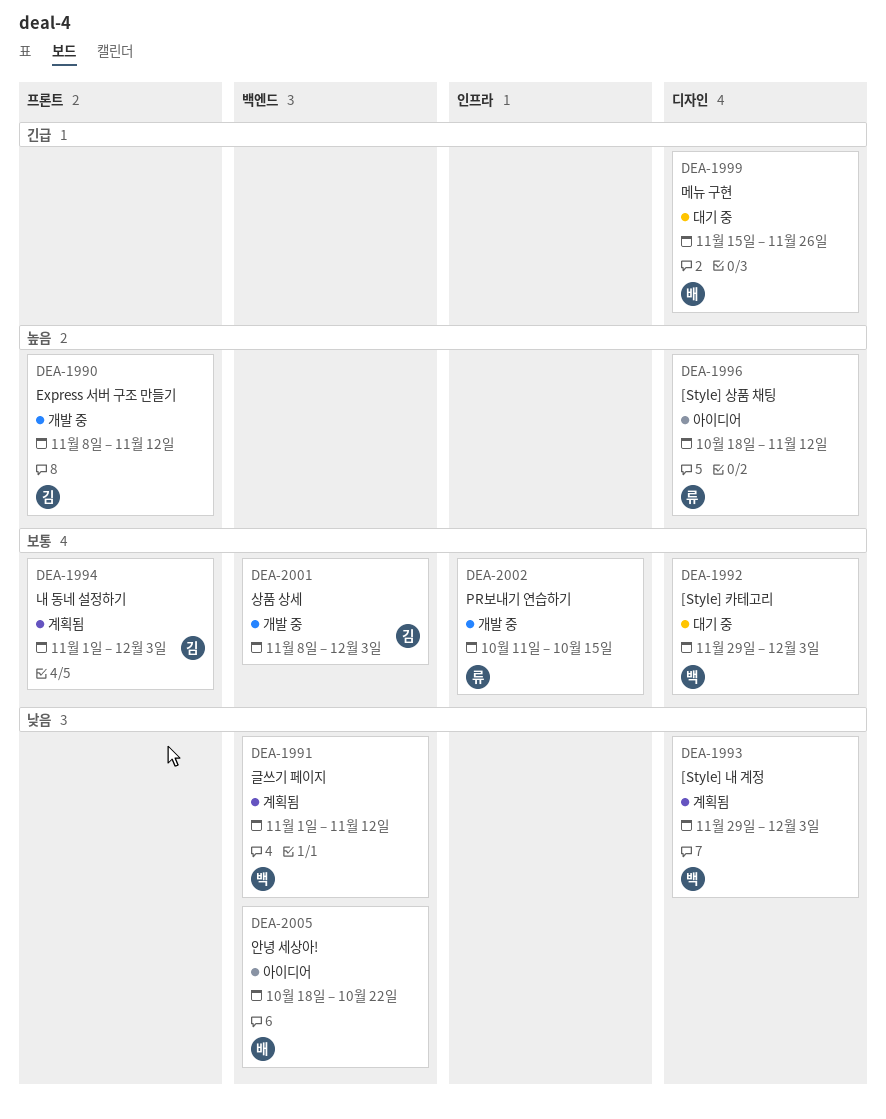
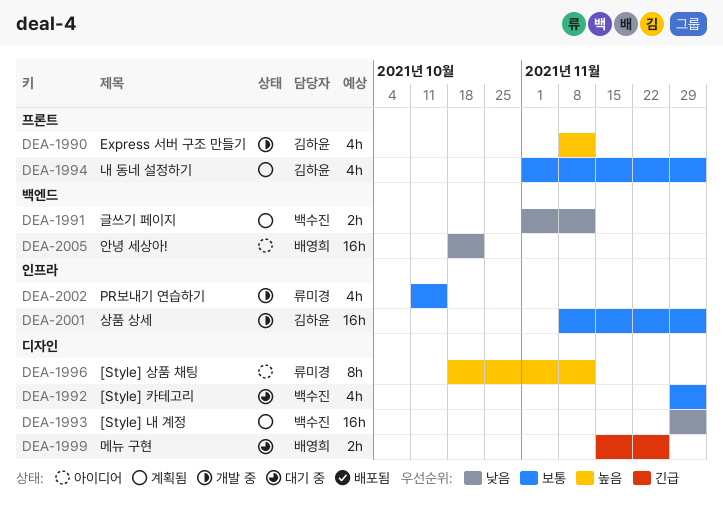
DEA-2001, label: 백엔드 -> 인프라

